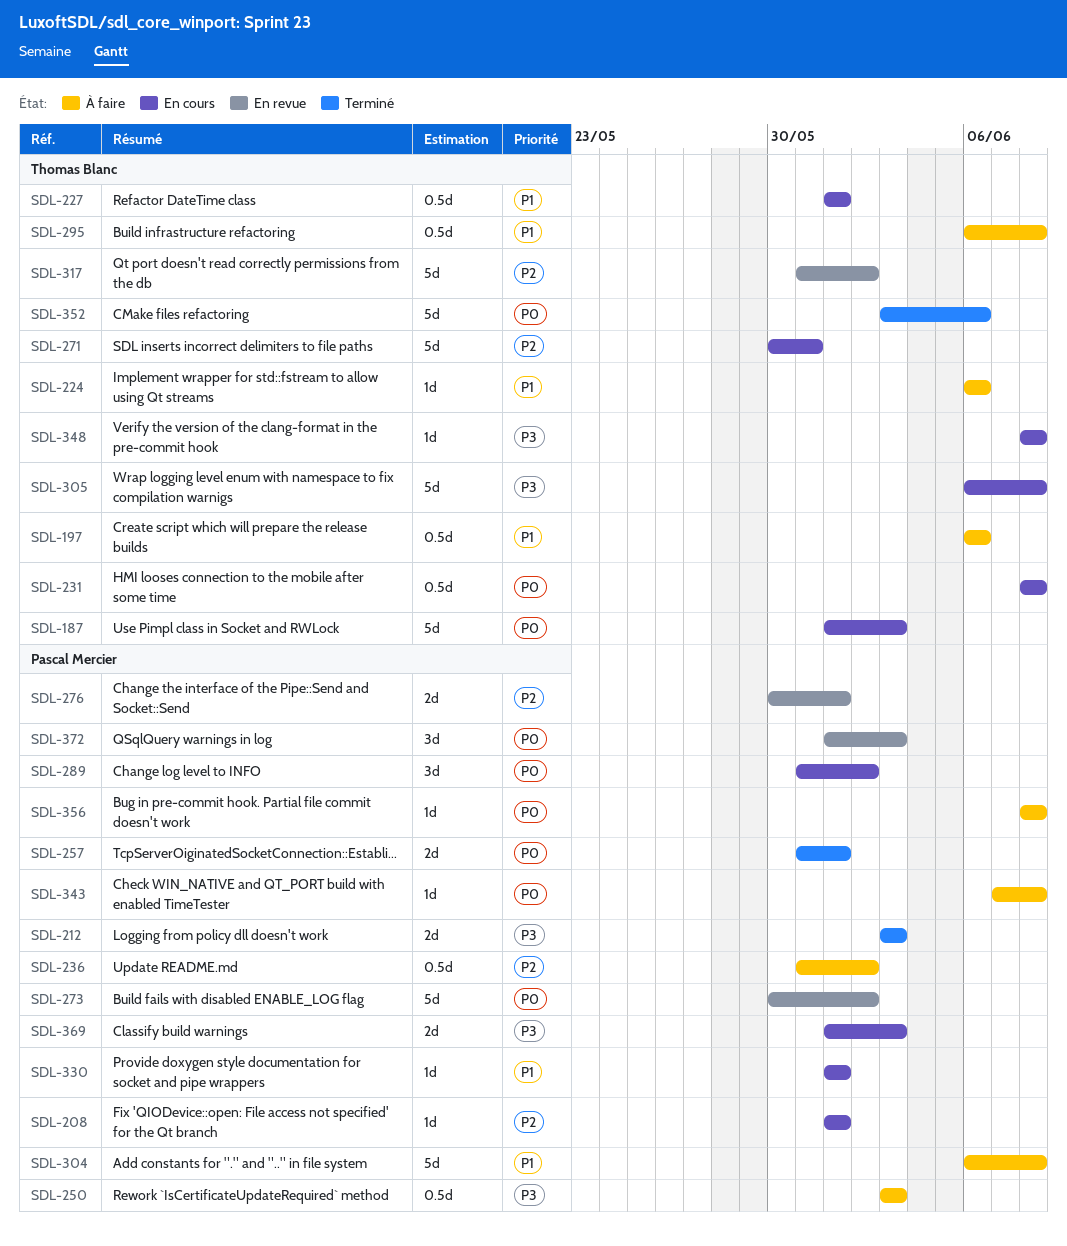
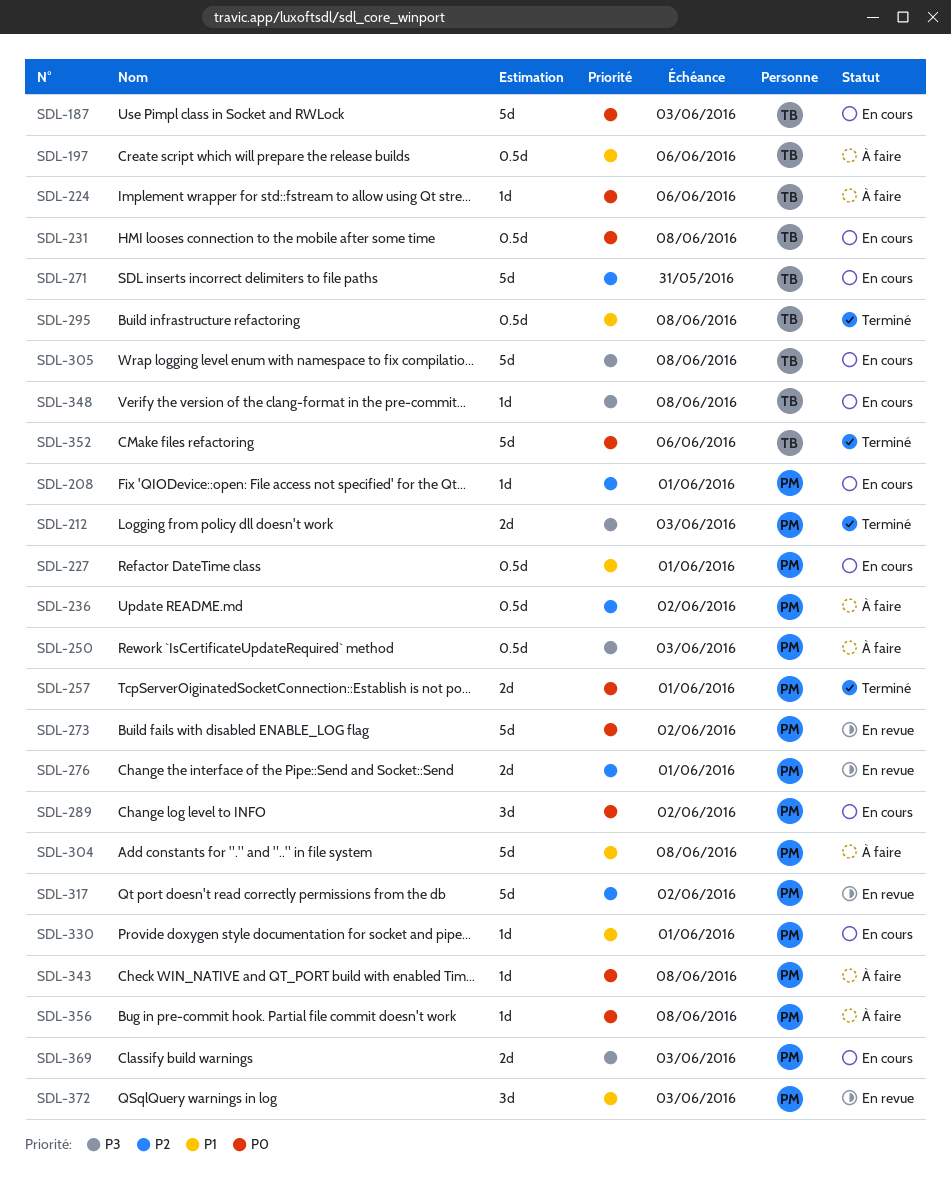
SDL-224, priority: P1 -> P0
SDL-227, owner: Thomas Blanc -> Pascal Mercier
SDL-295, status: À faire -> Terminé
SDL-317, owner: Thomas Blanc -> Pascal Mercier
SDL-372, priority: P0 -> P1

